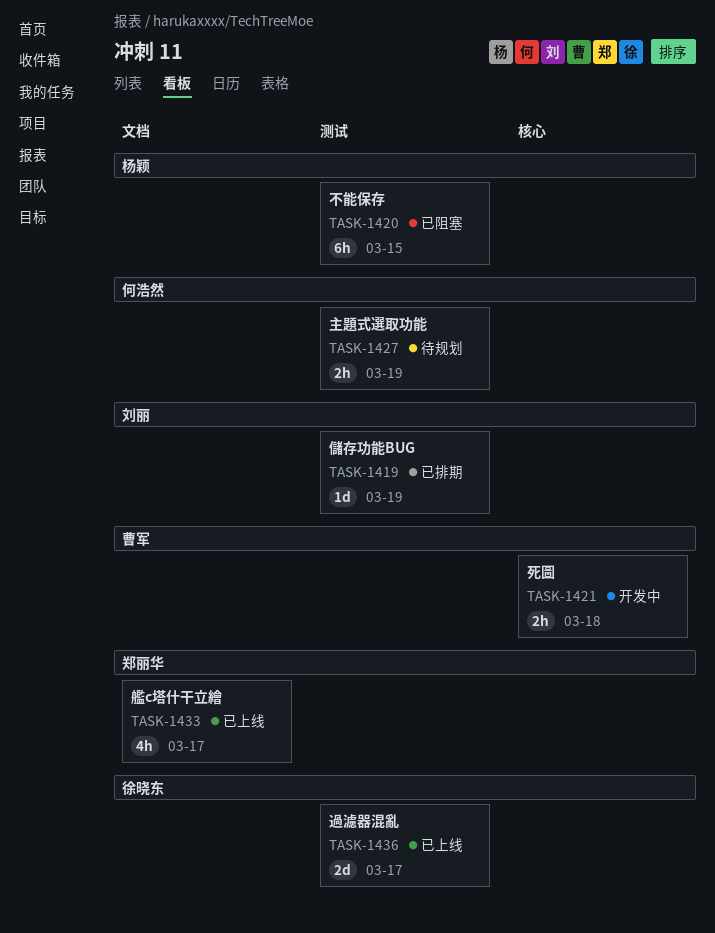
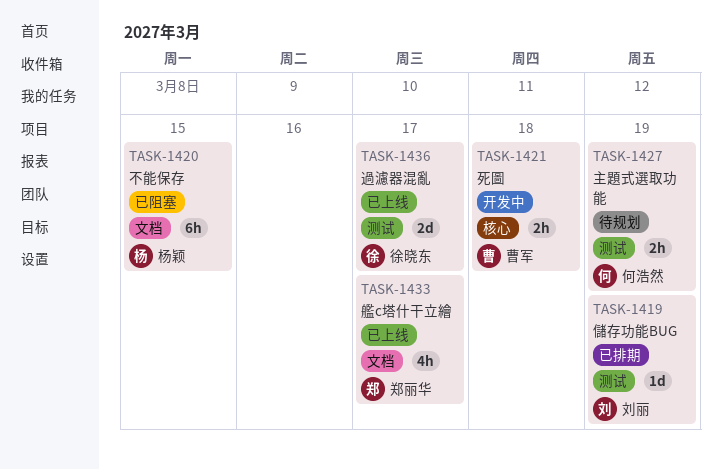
TASK-1420, label: 测试 -> 文档

